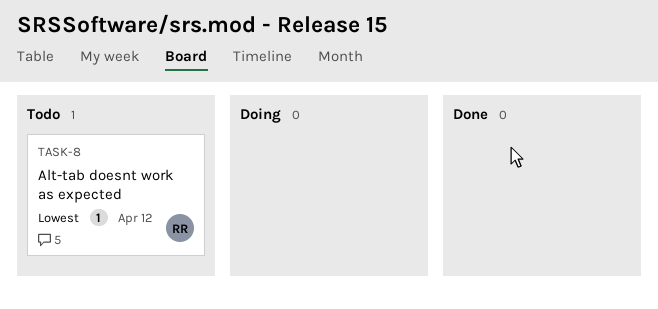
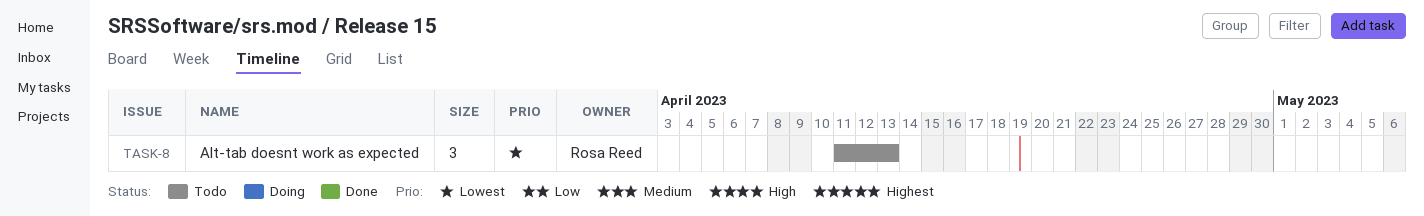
TASK-8, estimate: 1 -> 3
TASK-8, due: Apr 12 -> Apr 13

